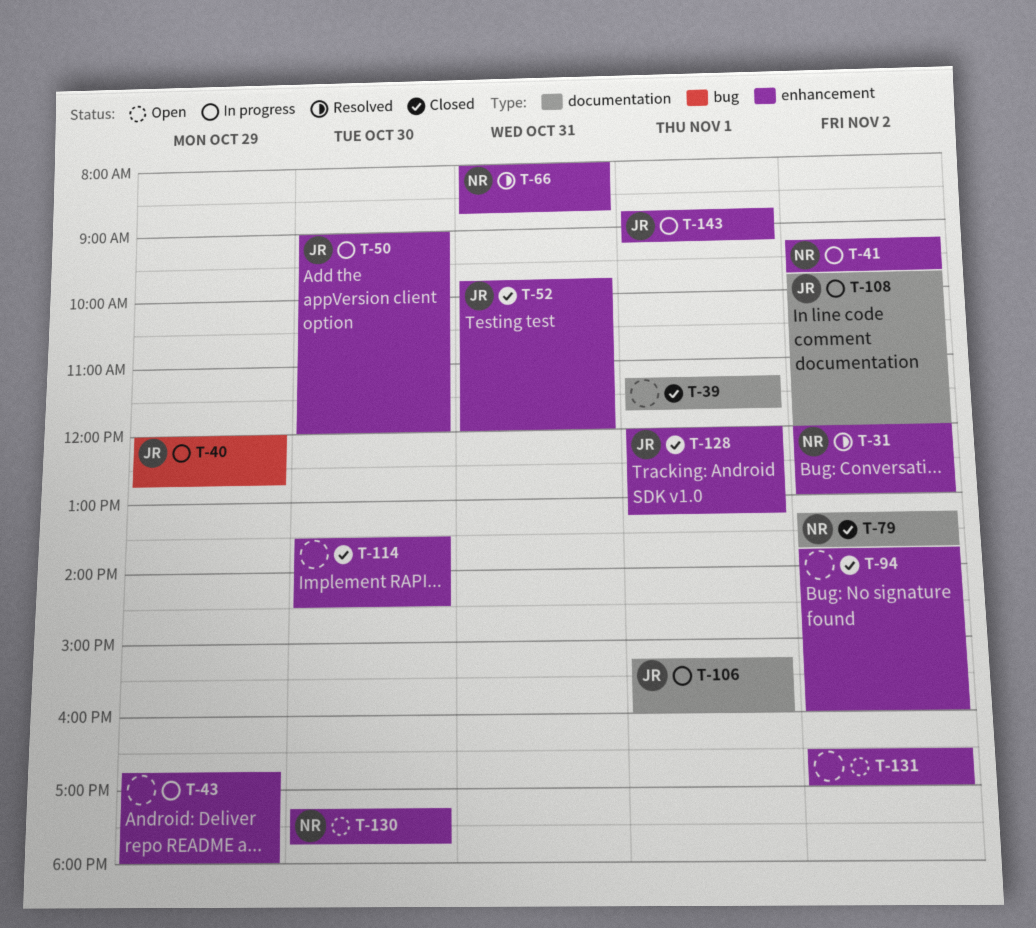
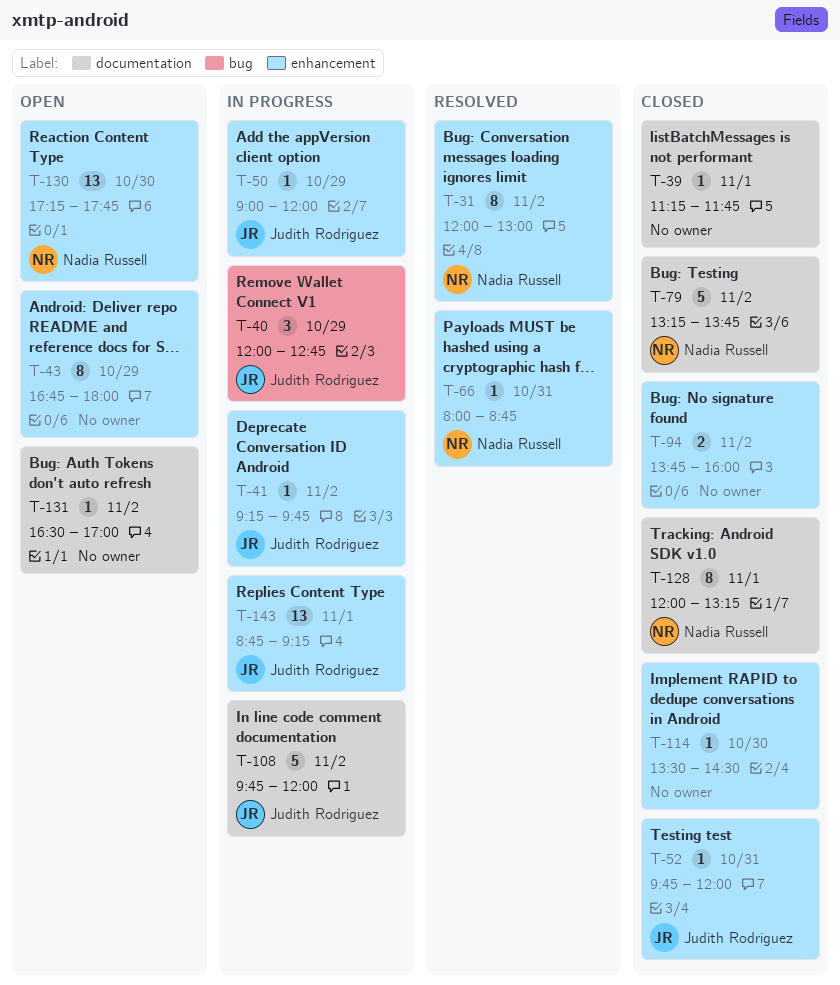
T-41, owner: Nadia Russell -> Judith Rodriguez
T-43, status: In progress -> Open
T-50, day: Oct 30 -> Oct 29
T-106: present -> none
T-128, owner: Judith Rodriguez -> Nadia Russell
T-128, label: enhancement -> documentation
T-131, label: enhancement -> documentation

